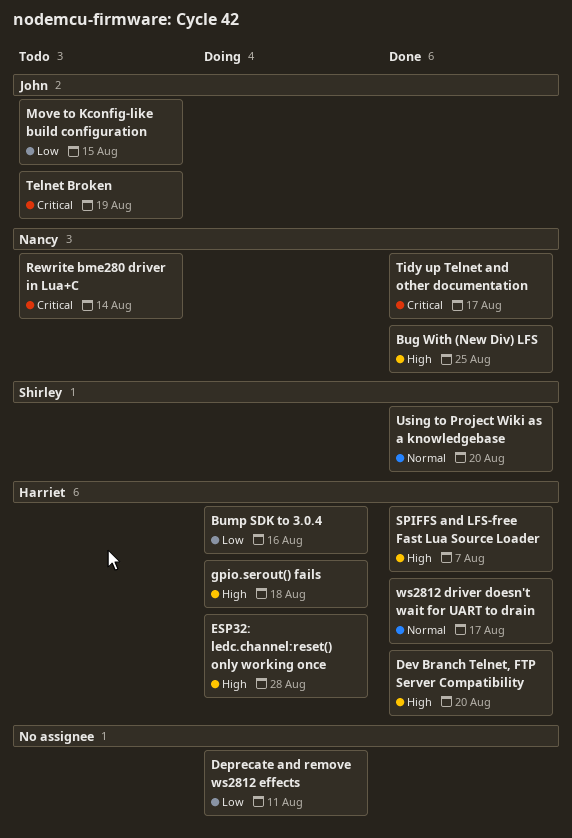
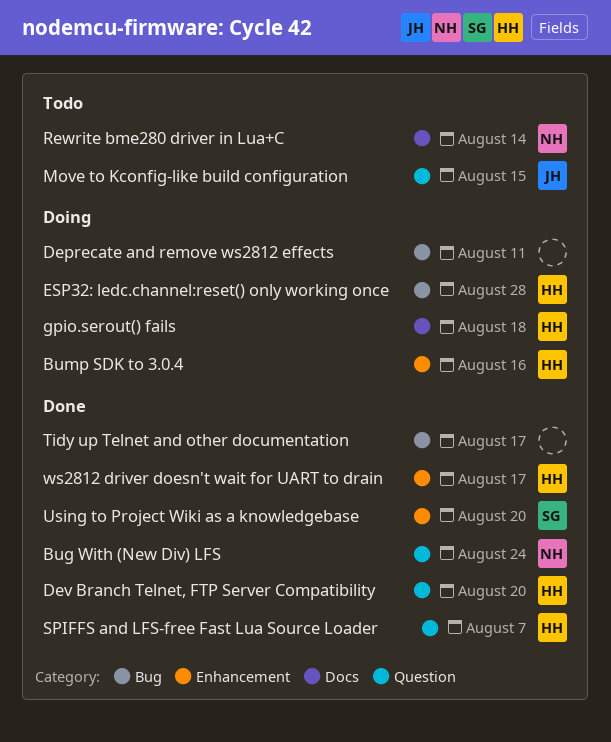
Bug With (New Div) LFS, due: Aug 25 -> Aug 24
Telnet Broken: present -> none
Tidy up Telnet and other documentation, owner: Nancy -> none

